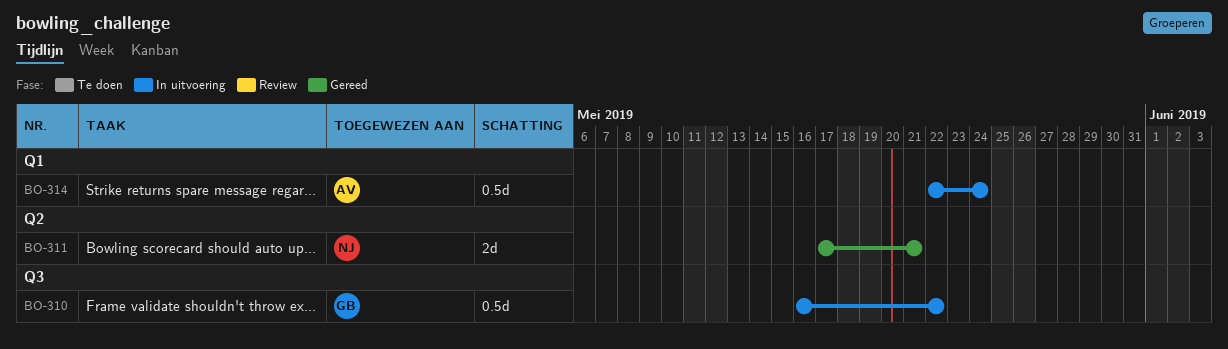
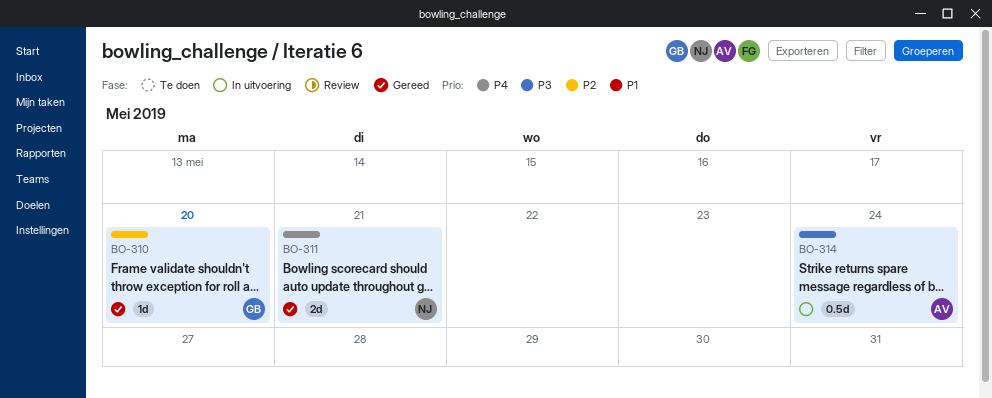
BO-310, status: In uitvoering -> Gereed
BO-310, estimate: 0.5d -> 1d
BO-310, due: May 22 -> May 20

